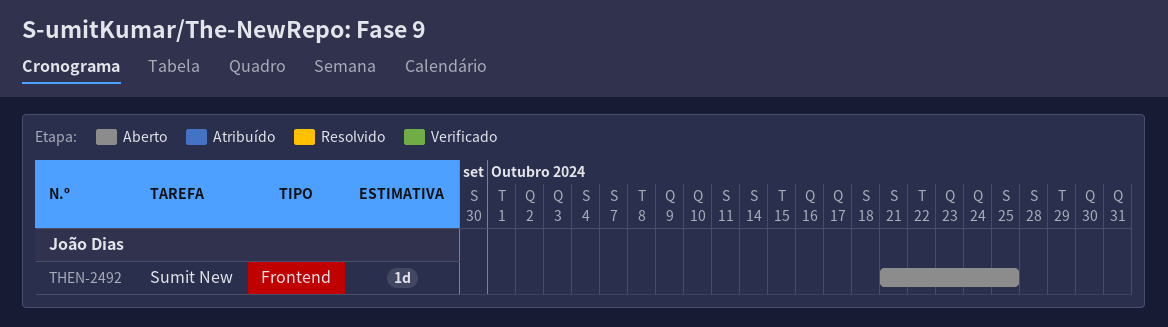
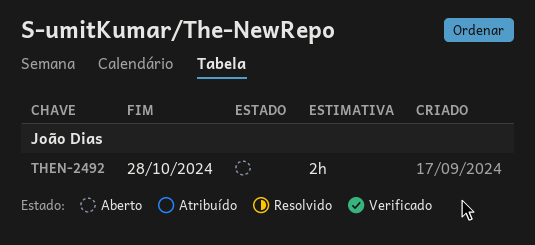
THEN-2492, estimate: 1d -> 2h
THEN-2492, due: Oct 25 -> Oct 28

